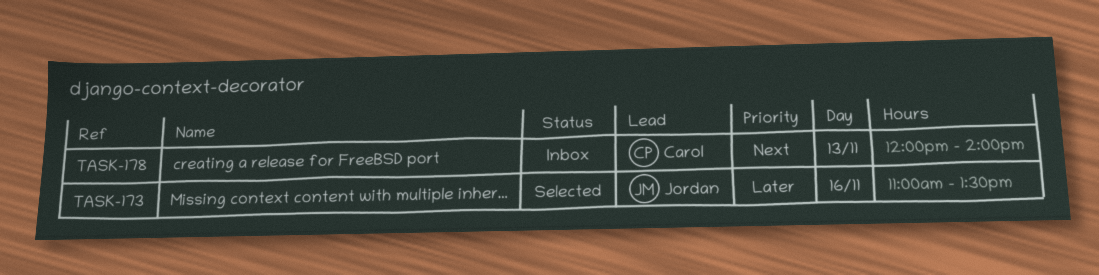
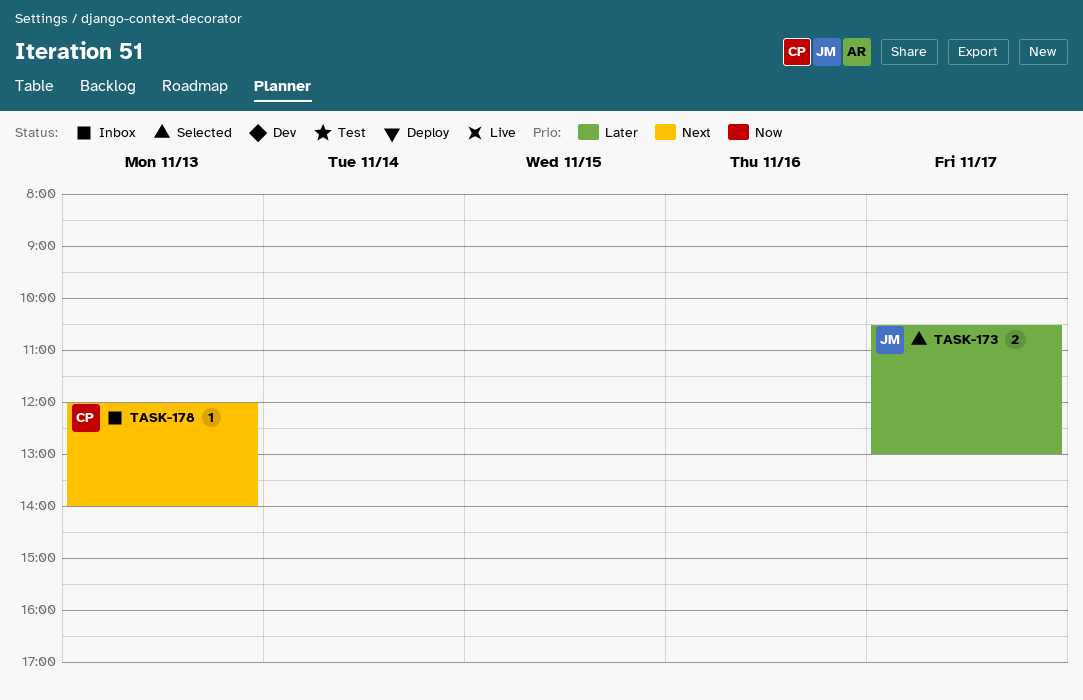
TASK-173, day: Nov 16 -> Nov 17
TASK-173, begins: 11:00 -> 10:30
TASK-173, ends: 13:30 -> 13:00

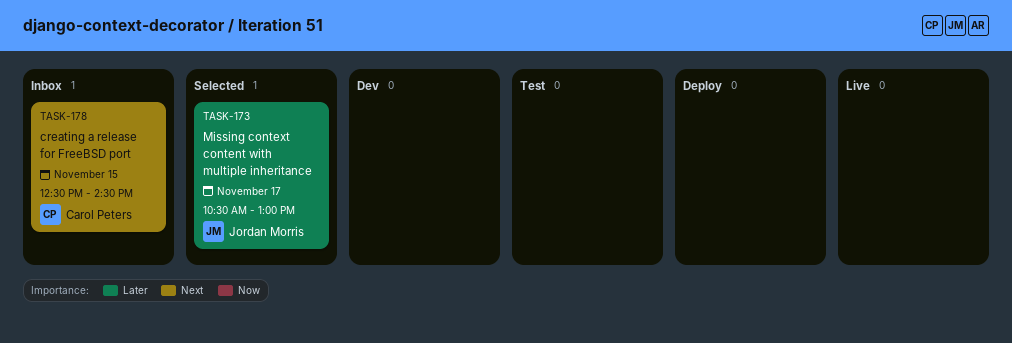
TASK-178, day: Nov 13 -> Nov 15
TASK-178, begins: 12:00 -> 12:30
TASK-178, ends: 14:00 -> 14:30

